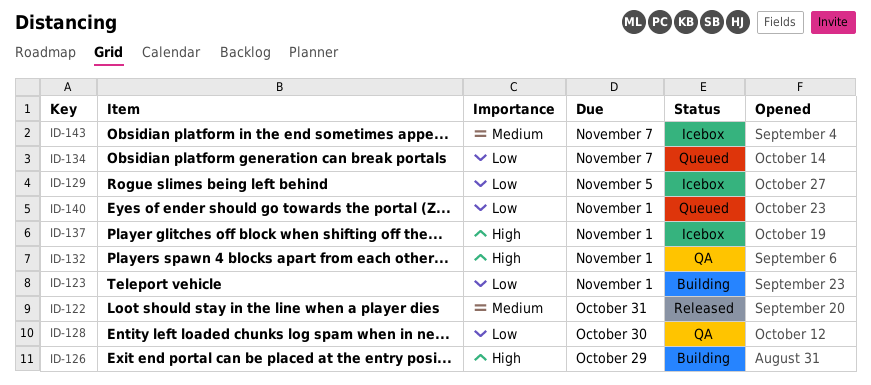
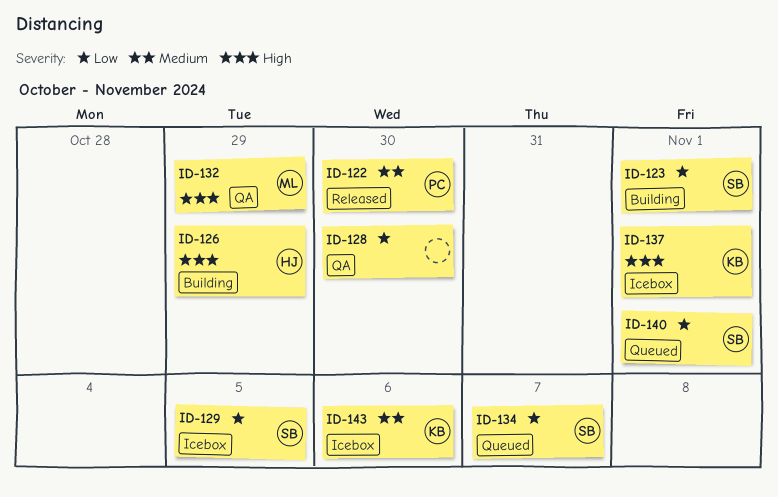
ID-122, due: Oct 31 -> Oct 30
ID-132, due: Nov 1 -> Oct 29
ID-143, due: Nov 7 -> Nov 6

